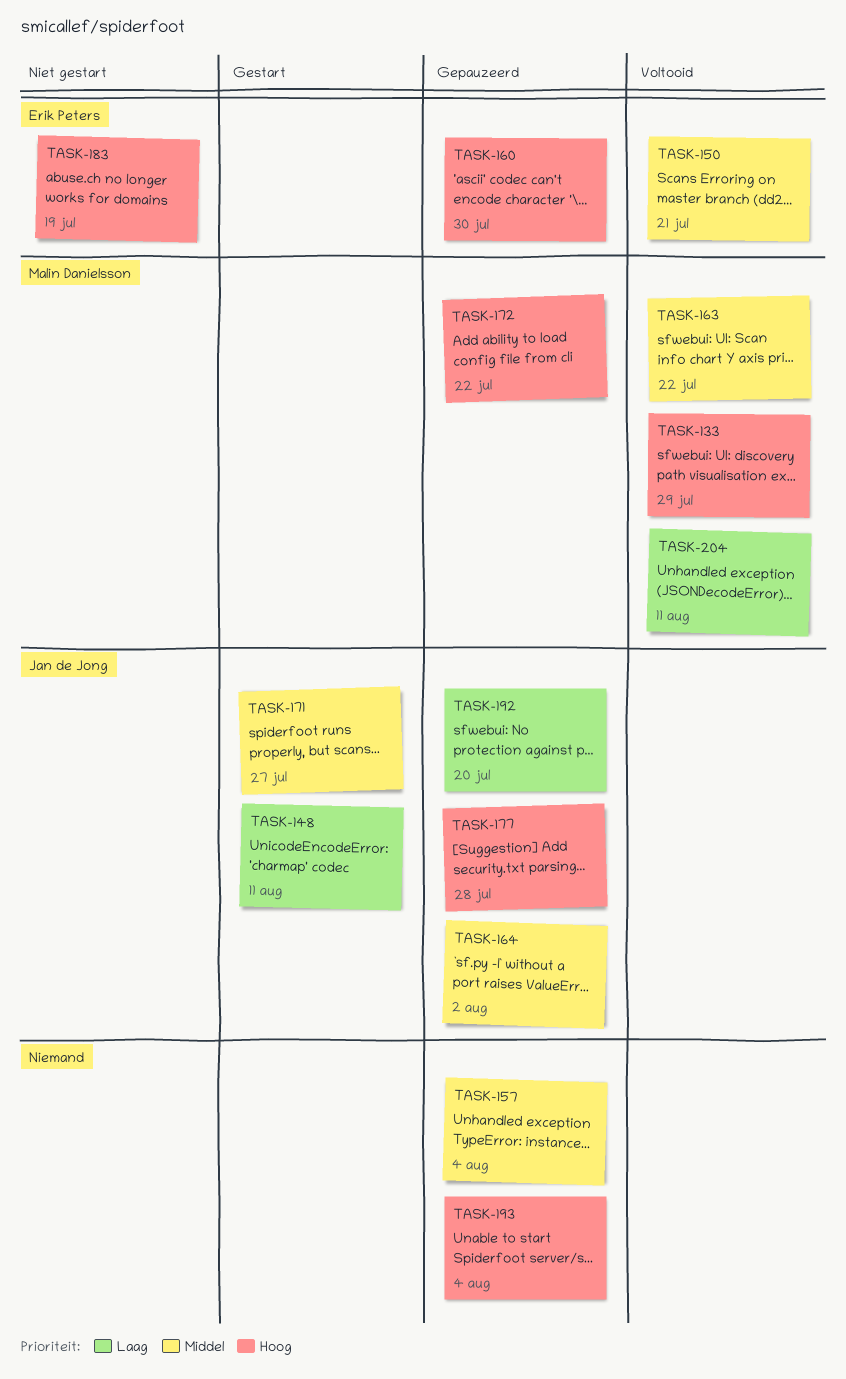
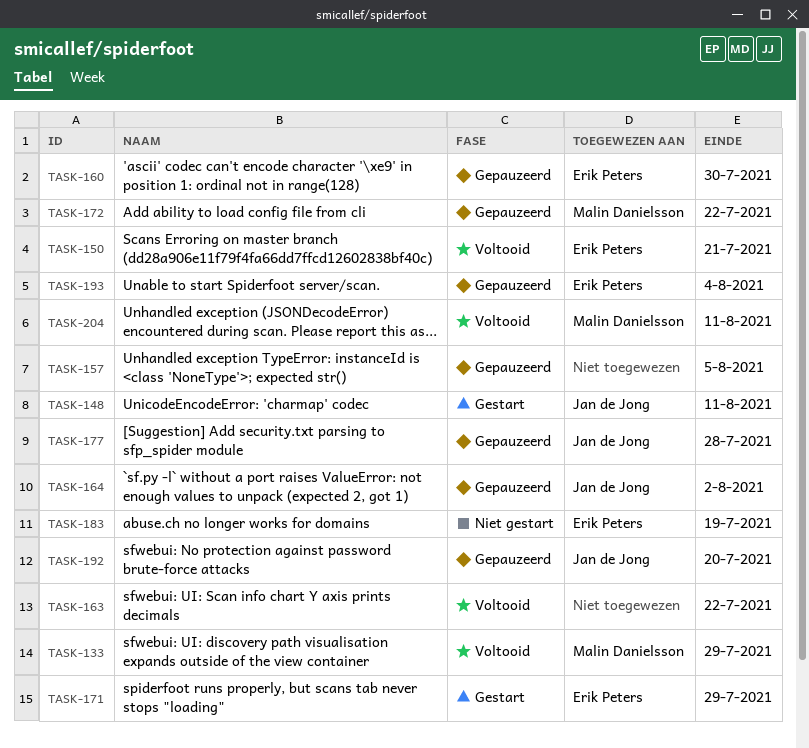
TASK-157, due: Aug 4 -> Aug 5
TASK-163, owner: Malin Danielsson -> none
TASK-171, owner: Jan de Jong -> Erik Peters
TASK-171, due: Jul 27 -> Jul 29
TASK-193, owner: none -> Erik Peters

